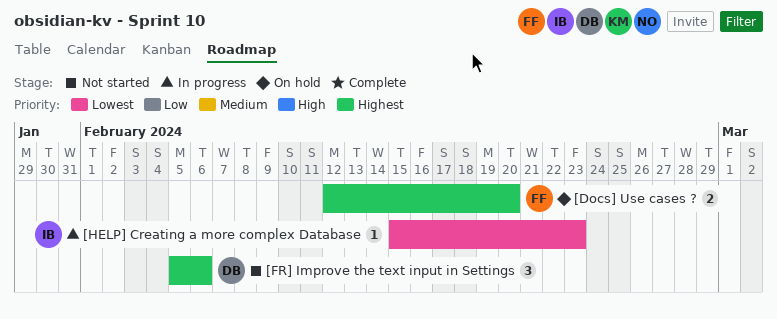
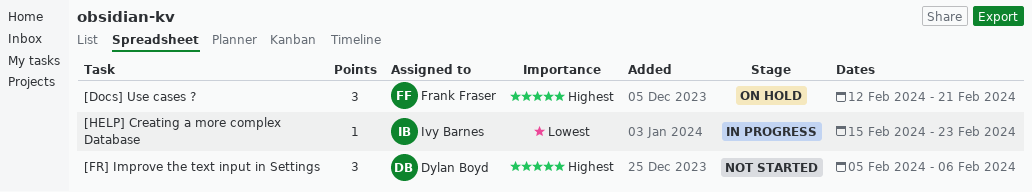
[Docs] Use cases ?, estimate: 2 -> 3
[Docs] Use cases ?, due: Feb 20 -> Feb 21

